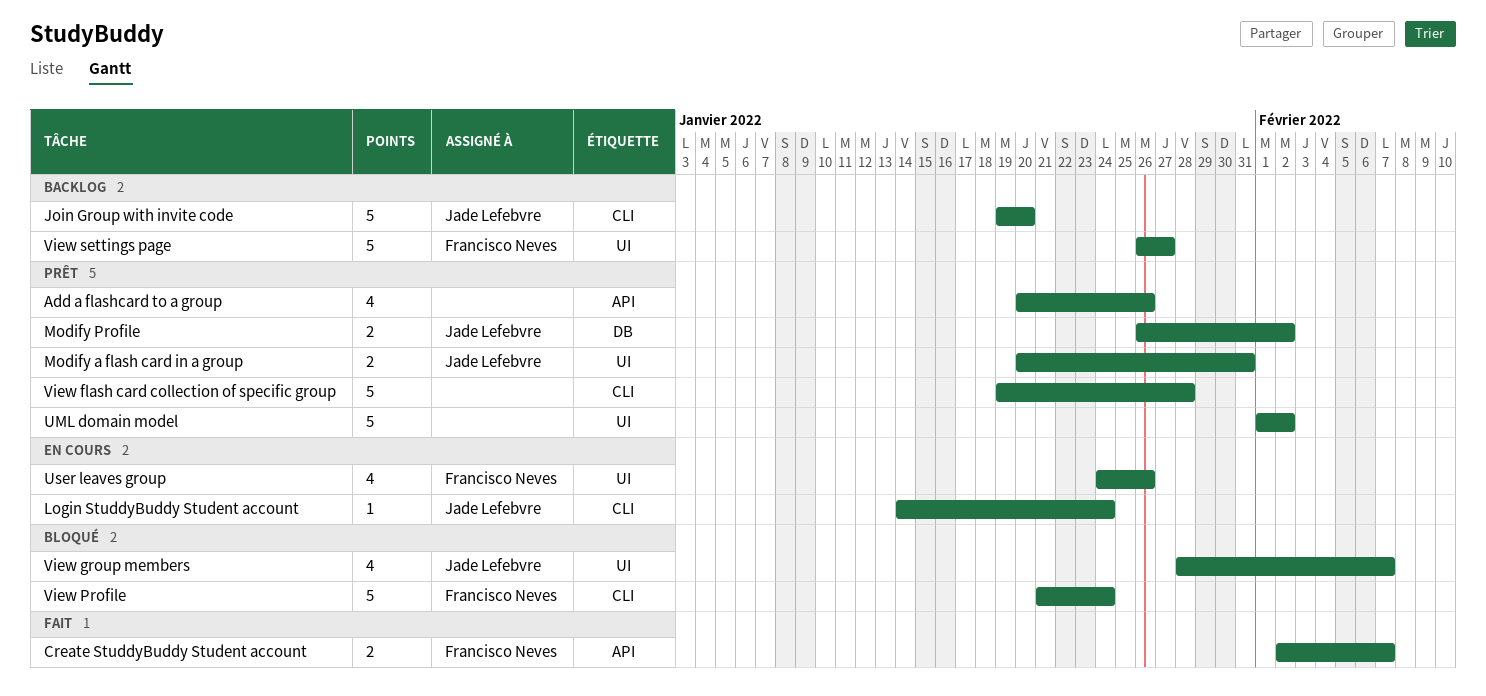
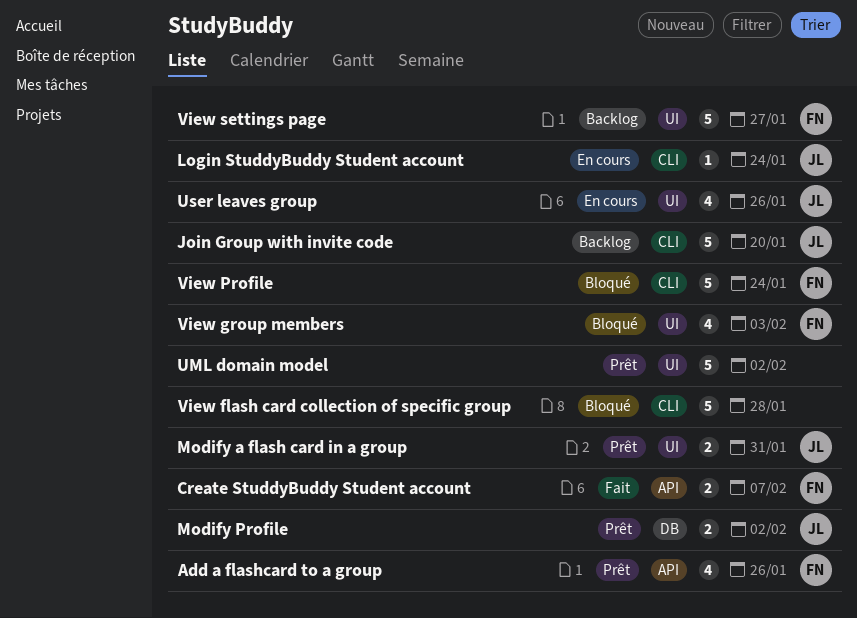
Add a flashcard to a group, owner: none -> Francisco Neves
User leaves group, owner: Francisco Neves -> Jade Lefebvre
View flash card collection of specific group, status: Prêt -> Bloqué
View group members, owner: Jade Lefebvre -> Francisco Neves
View group members, due: Feb 7 -> Feb 3

